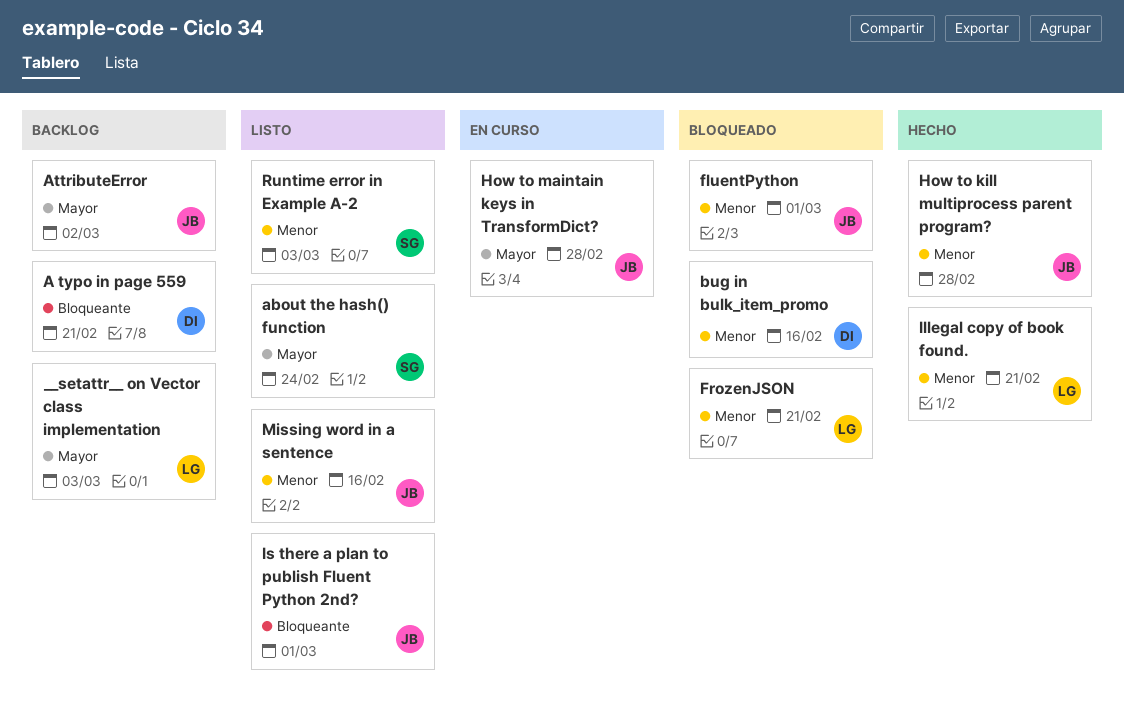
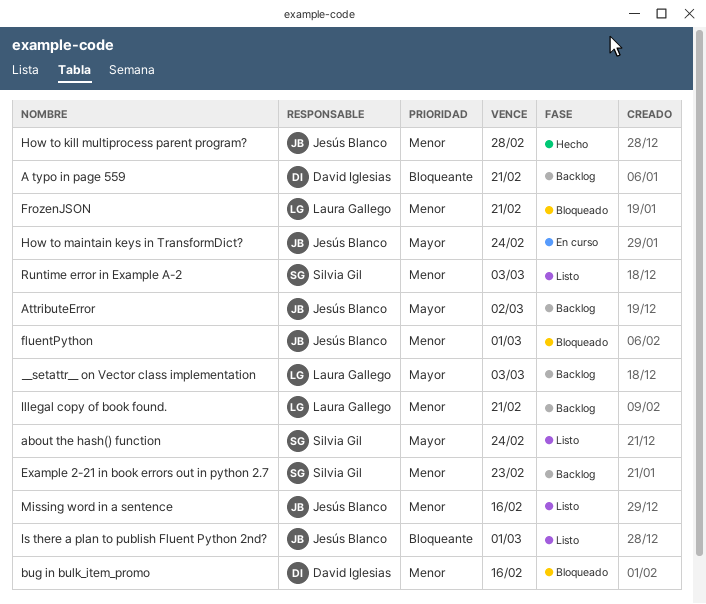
Example 2-21 in book errors out in python 2.7: none -> present
How to maintain keys in TransformDict?, due: Feb 28 -> Feb 24
Illegal copy of book found., status: Hecho -> Backlog

